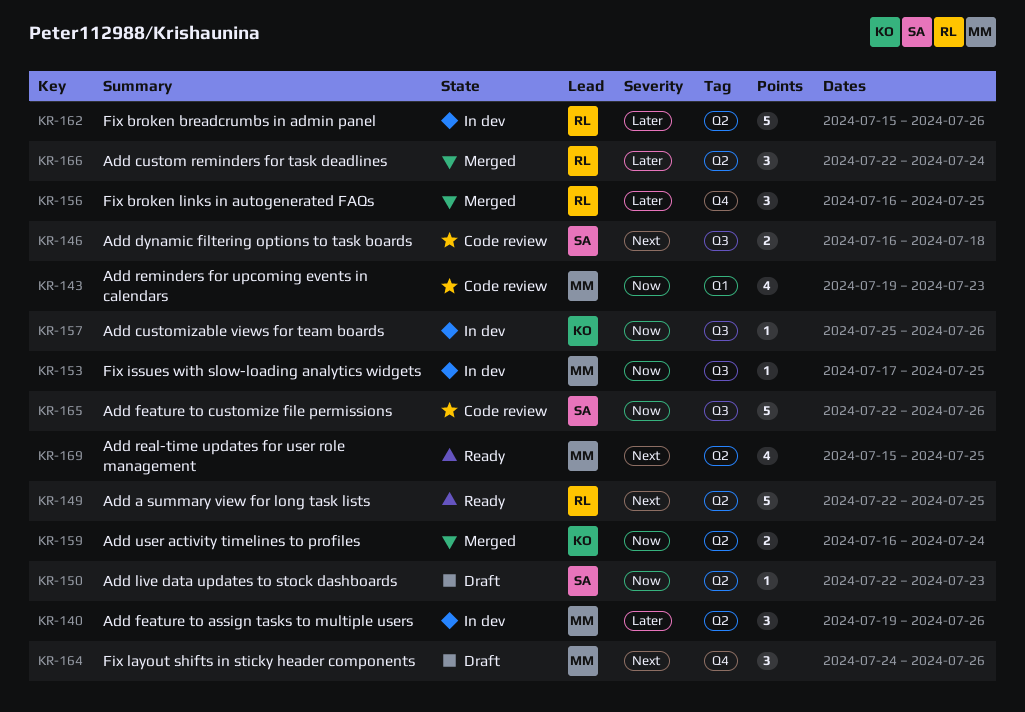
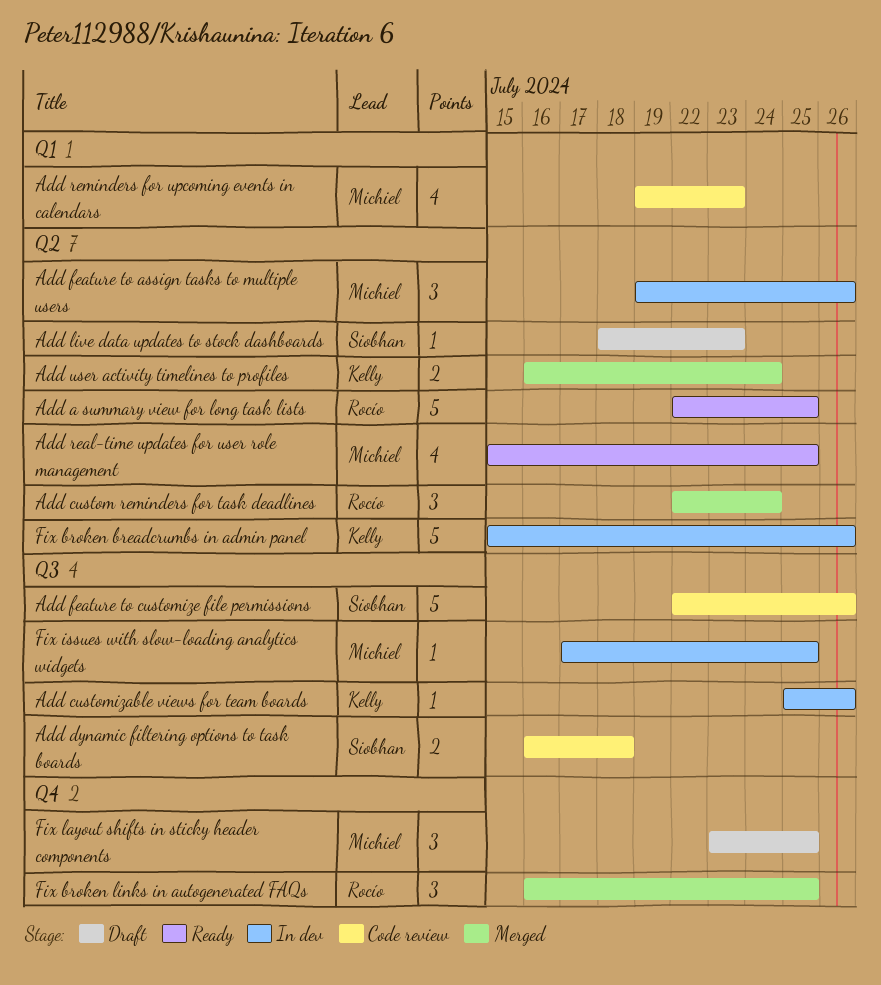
Add live data updates to stock dashboards, start: Jul 22 -> Jul 18
Fix broken breadcrumbs in admin panel, owner: Rocío -> Kelly
Fix layout shifts in sticky header components, start: Jul 24 -> Jul 23
Fix layout shifts in sticky header components, due: Jul 26 -> Jul 25

